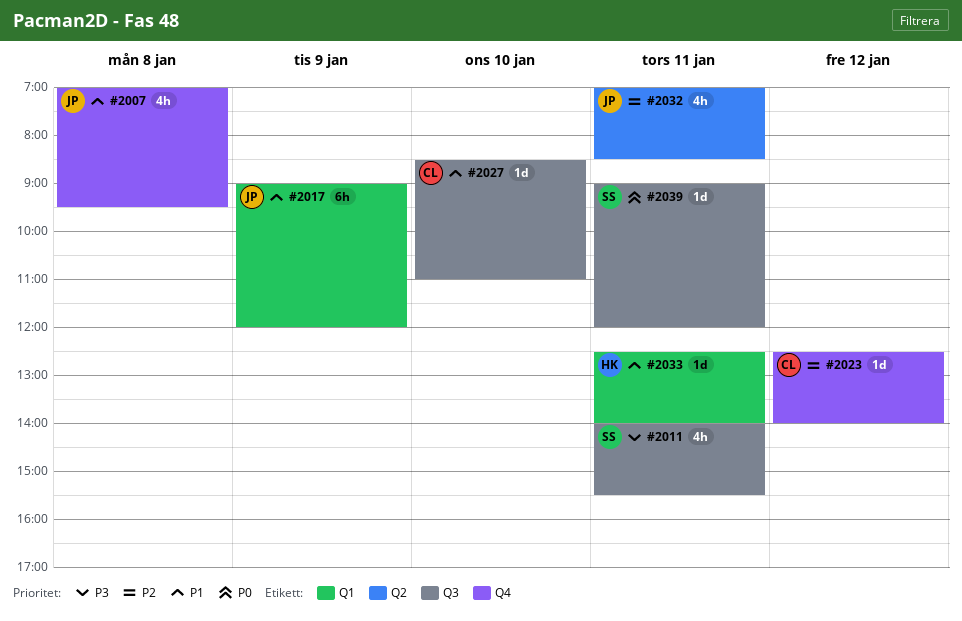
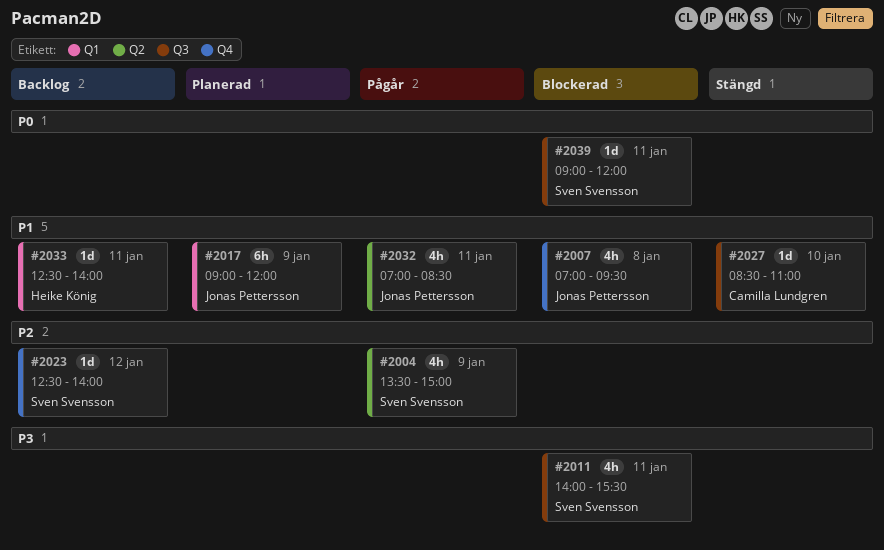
#2004: none -> present
#2023, owner: Camilla Lundgren -> Sven Svensson
#2032, priority: P2 -> P1

